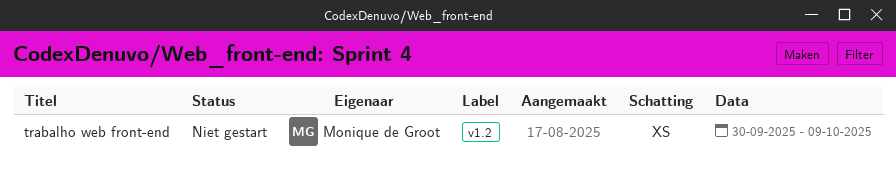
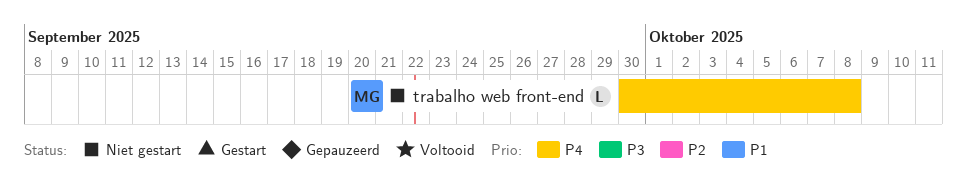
trabalho web front-end, estimate: XS -> L
trabalho web front-end, due: Oct 9 -> Oct 8

